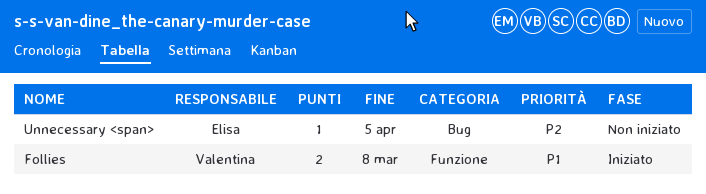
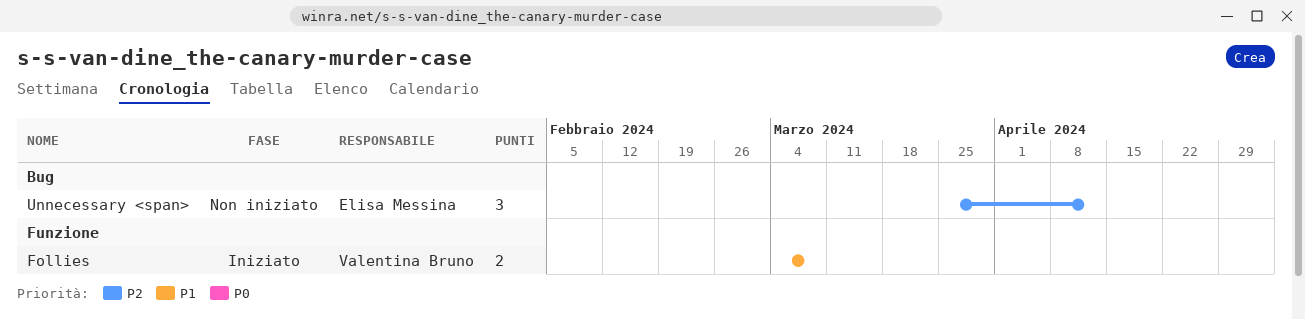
Unnecessary <span>, estimate: 1 -> 3
Unnecessary <span>, due: Apr 5 -> Apr 12

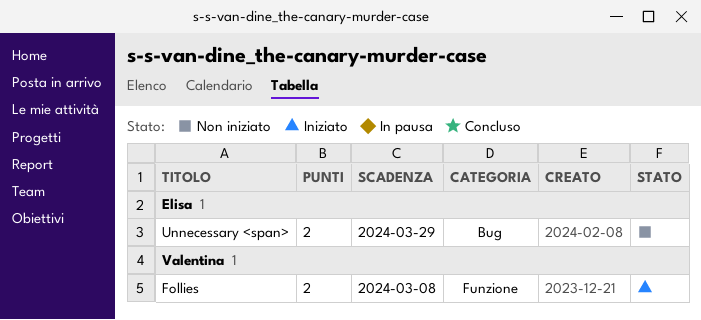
Unnecessary <span>, estimate: 3 -> 2
Unnecessary <span>, due: Apr 12 -> Mar 29

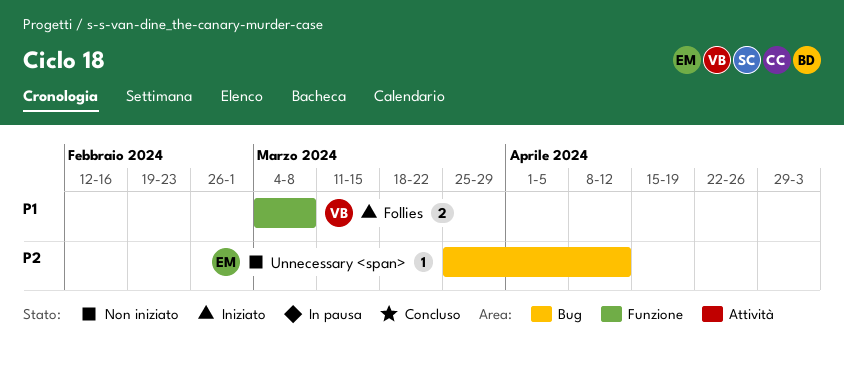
Unnecessary <span>, estimate: 2 -> 1
Unnecessary <span>, due: Mar 29 -> Apr 12

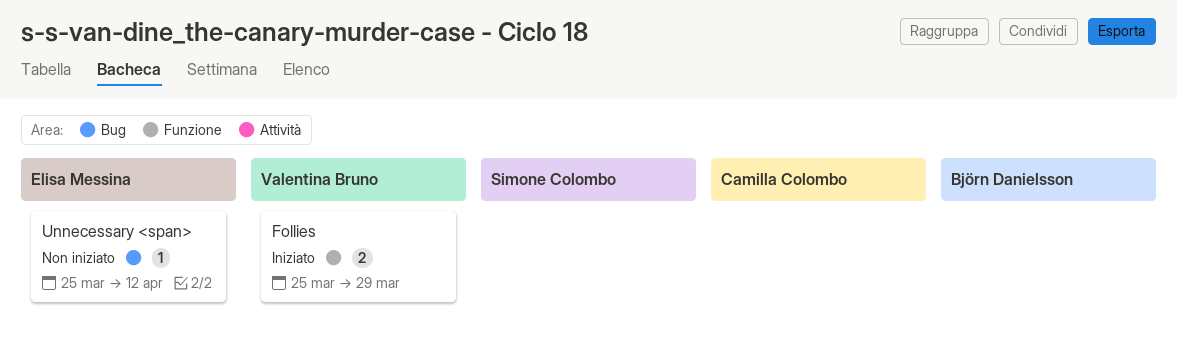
Follies, start: Mar 4 -> Mar 25
Follies, due: Mar 8 -> Mar 29

